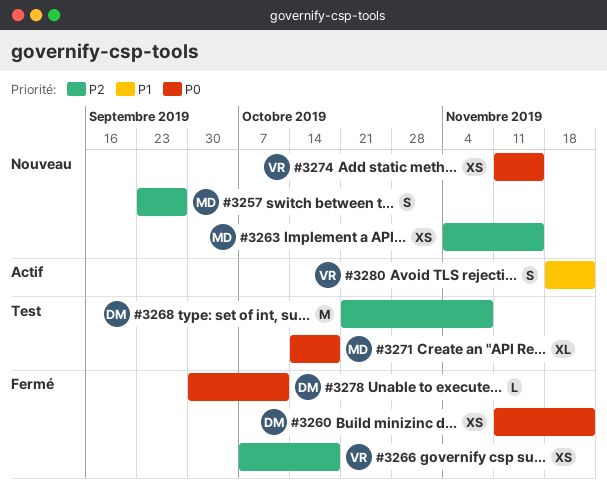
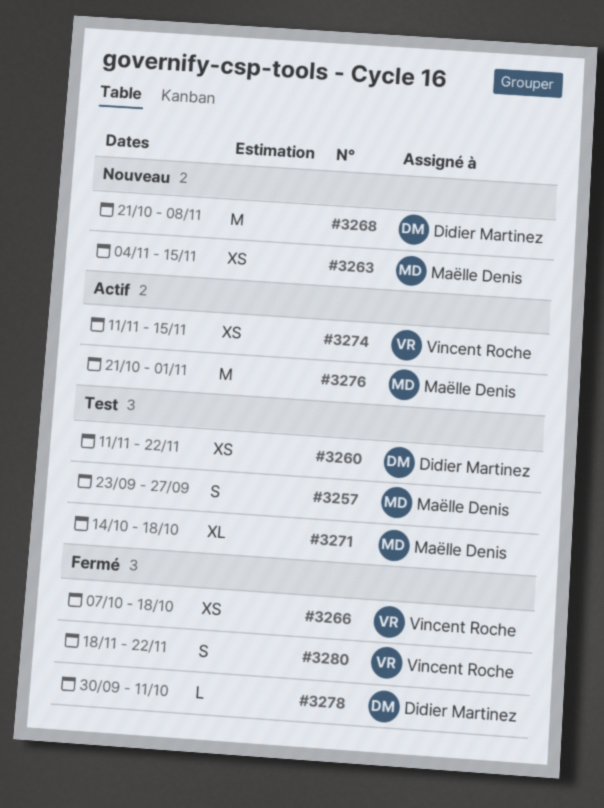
#3257, status: Nouveau -> Test
#3260, status: Fermé -> Test
#3268, status: Test -> Nouveau
#3274, status: Nouveau -> Actif
#3276: none -> present
#3280, status: Actif -> Fermé

